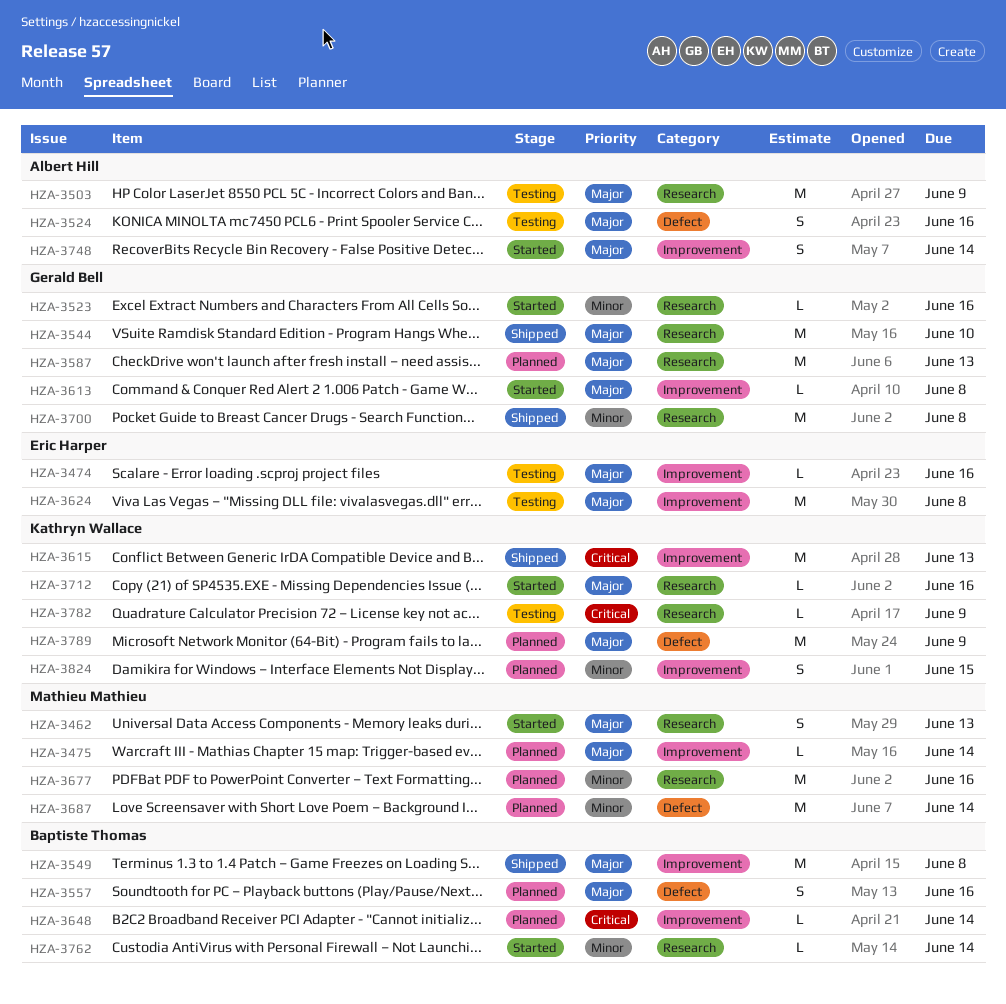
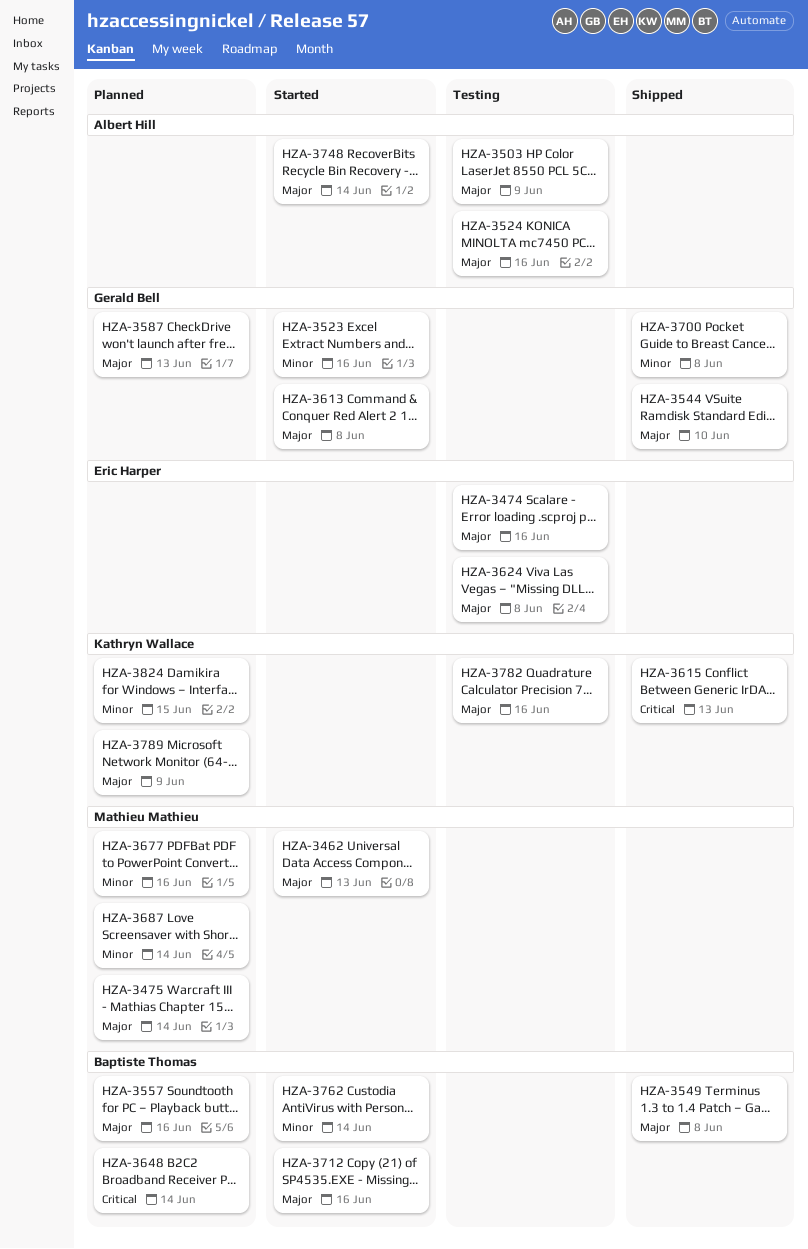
HZA-3712, owner: Kathryn Wallace -> Baptiste Thomas
HZA-3782, priority: Critical -> Major
HZA-3782, due: Jun 9 -> Jun 16

